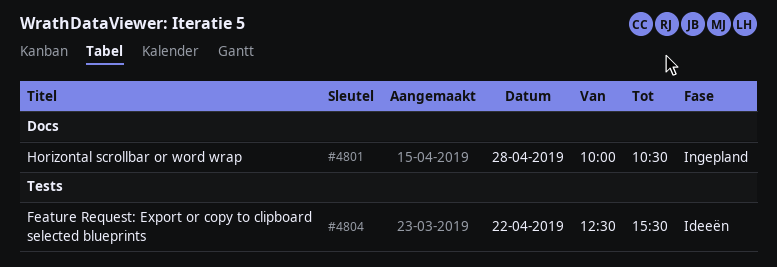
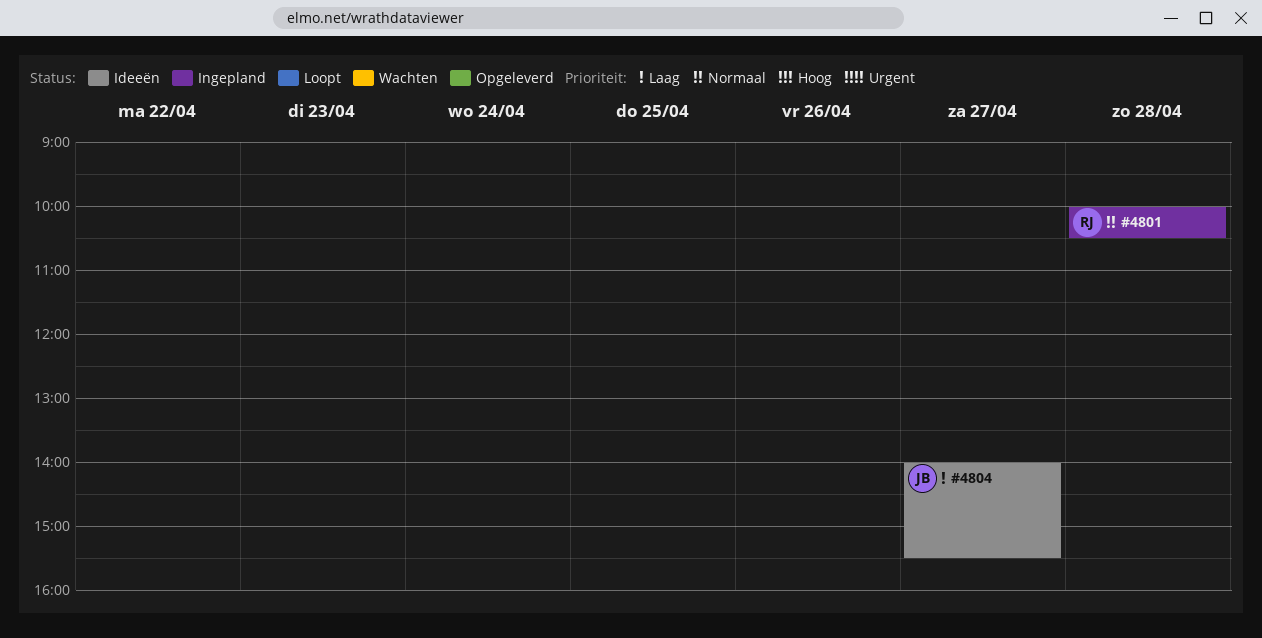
#4804, day: Apr 22 -> Apr 27
#4804, begins: 12:30 -> 14:00

